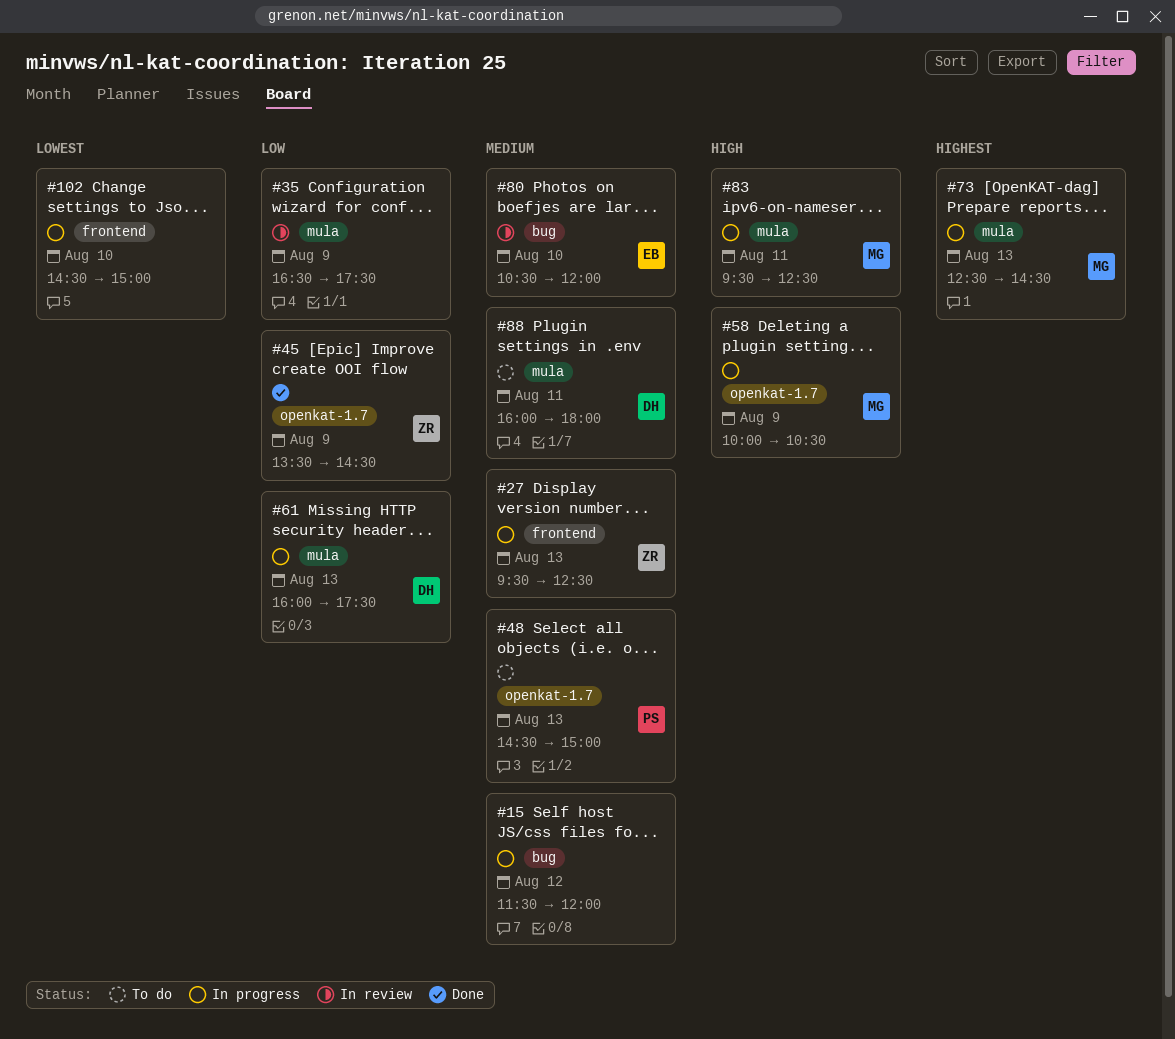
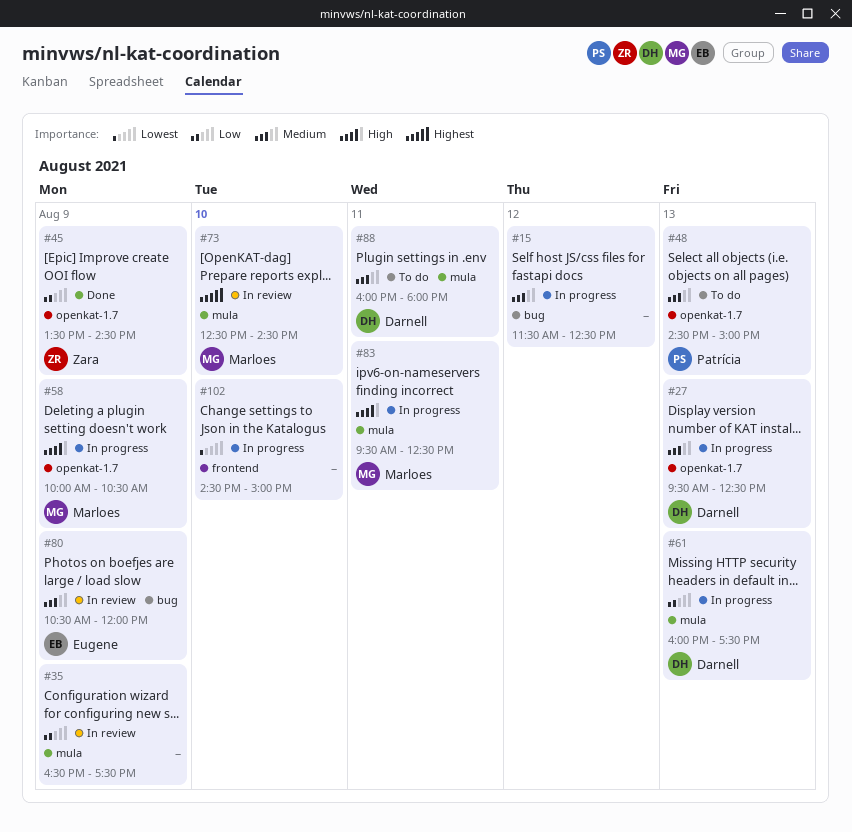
#15, ends: 12:00 -> 12:30
#27, owner: Zara -> Darnell
#27, label: frontend -> openkat-1.7
#73, status: In progress -> In review
#73, day: Aug 13 -> Aug 10
#80, day: Aug 10 -> Aug 9

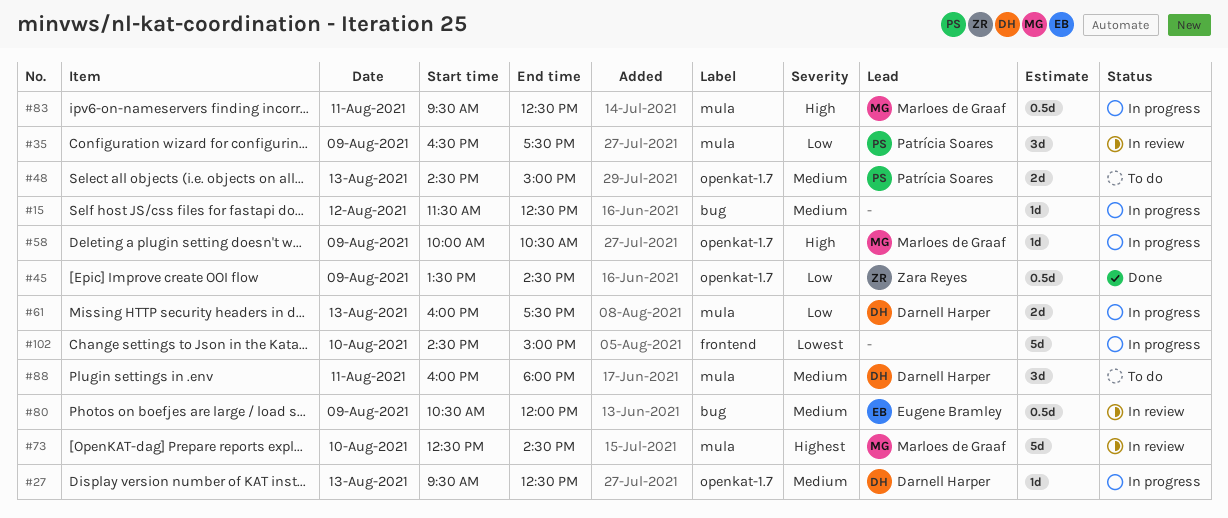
#35, owner: none -> Patrícia Soares

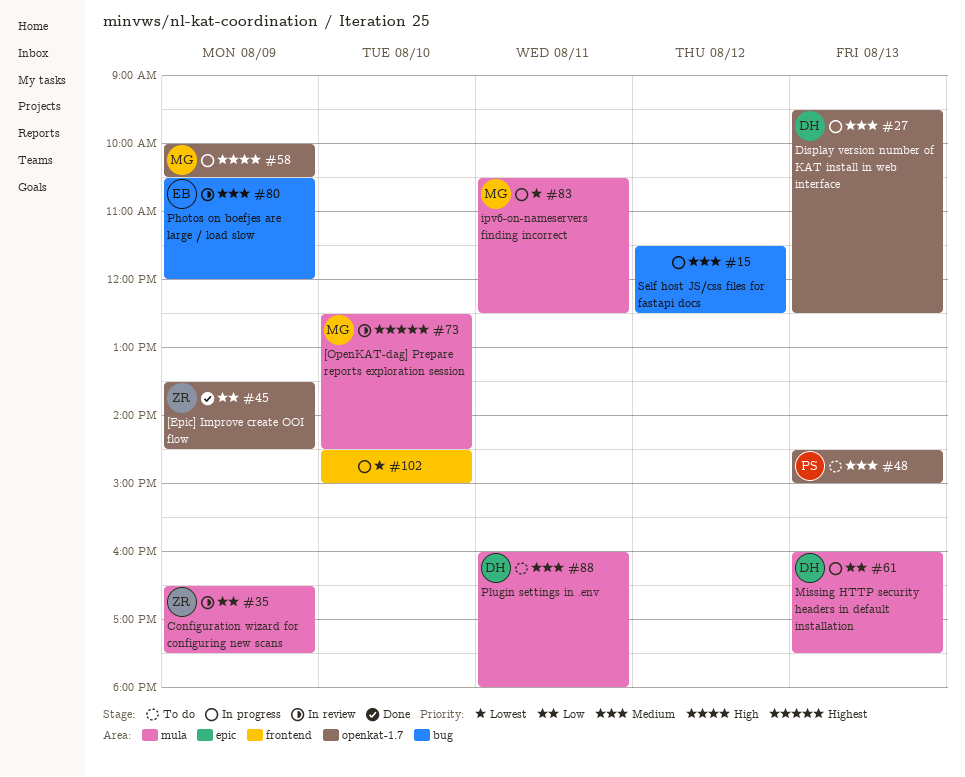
#35, owner: Patrícia Soares -> Zara Reyes
#83, priority: High -> Lowest
#83, begins: 09:30 -> 10:30

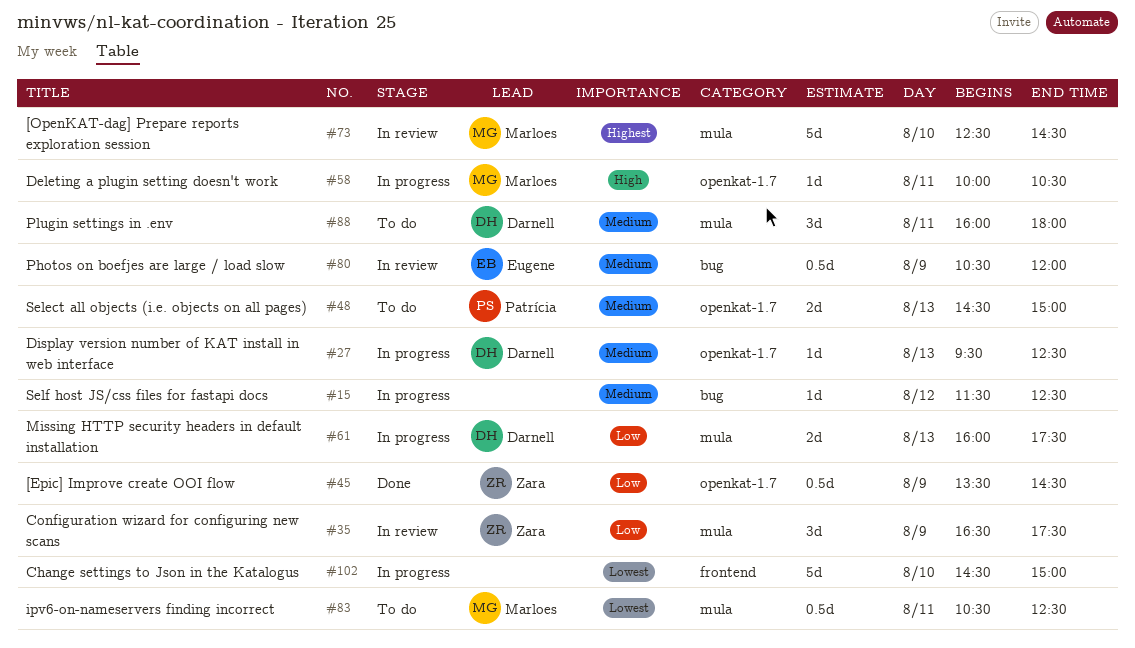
#58, day: Aug 9 -> Aug 11
#83, status: In progress -> To do

